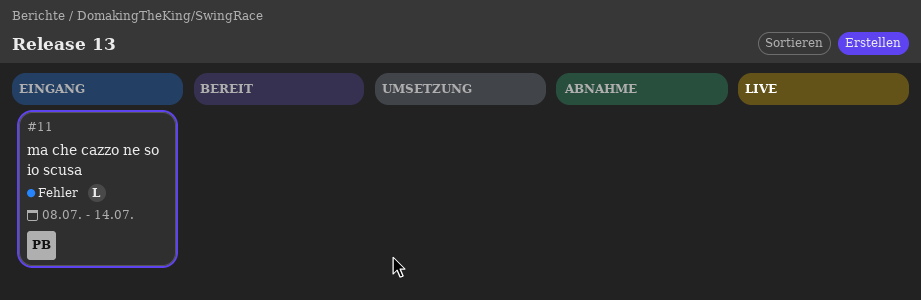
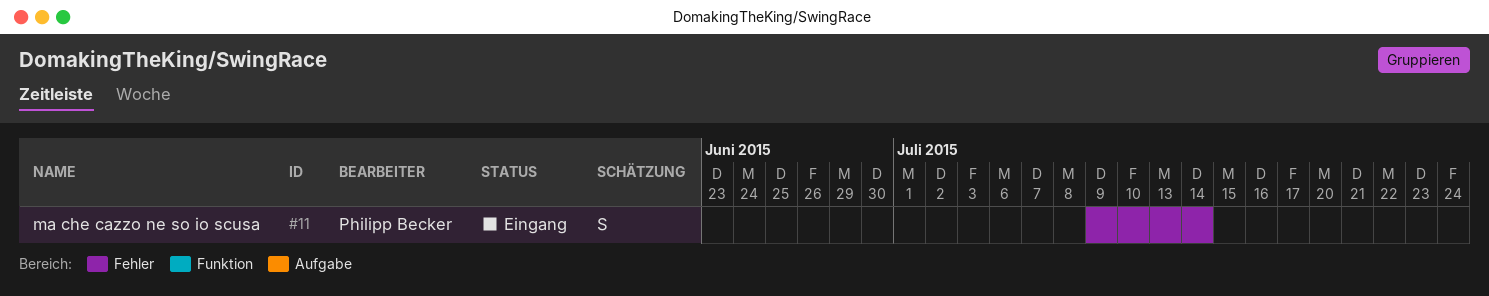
#11, estimate: L -> S
#11, start: Jul 8 -> Jul 9

